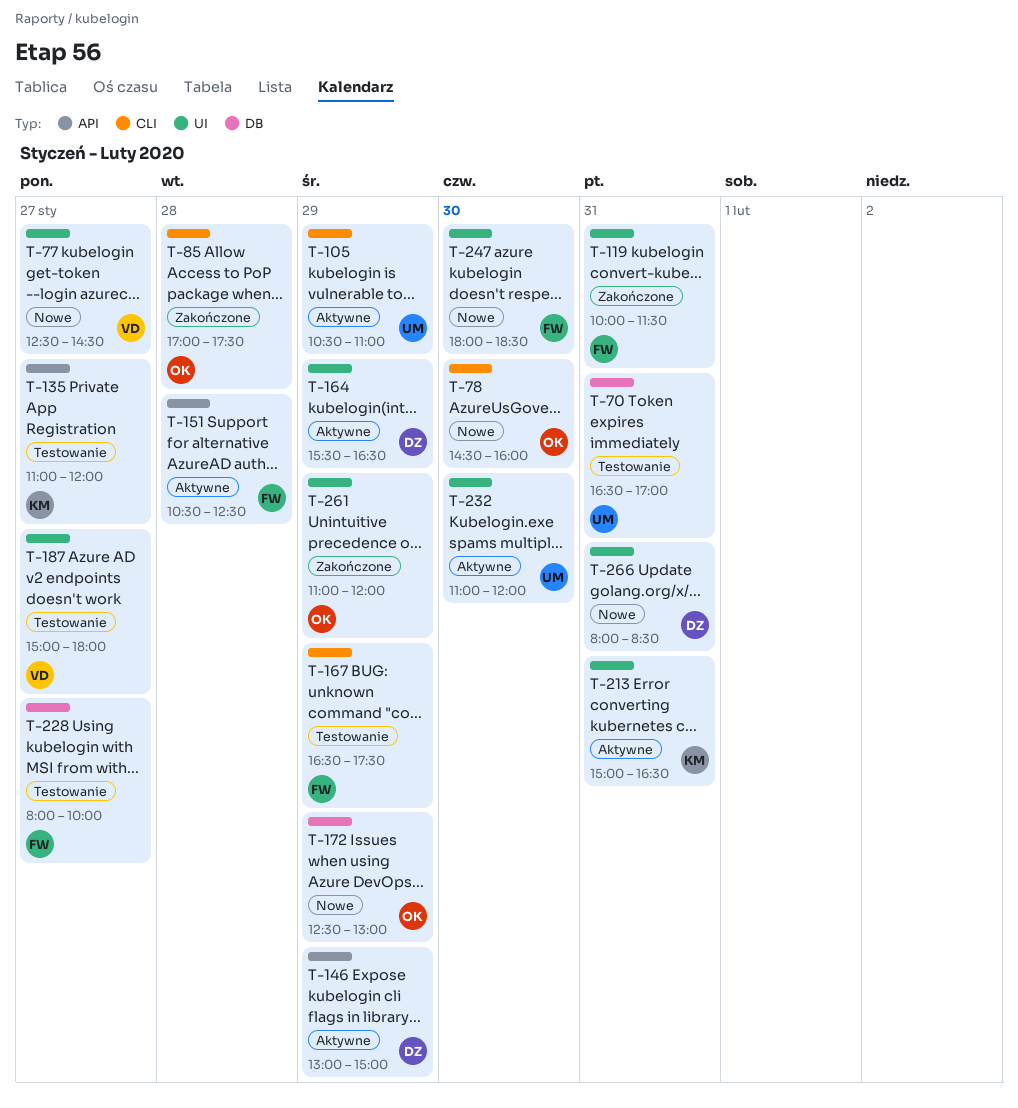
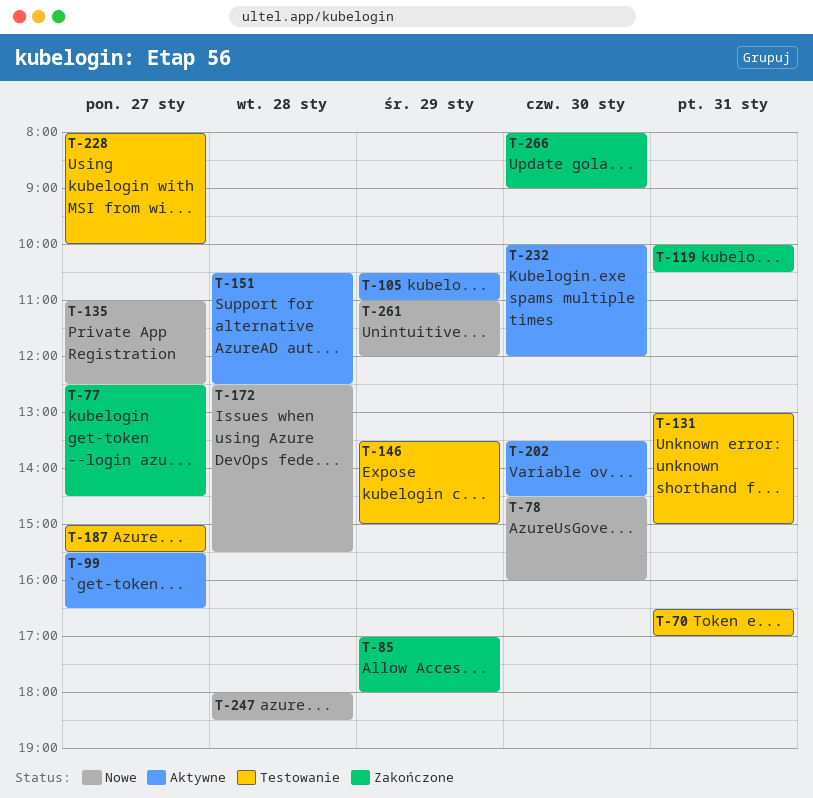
T-77, status: Nowe -> Zakończone
T-85, day: Jan 28 -> Jan 29
T-85, ends: 17:30 -> 18:00
T-99: none -> present
T-119, ends: 11:30 -> 10:30
T-131: none -> present
T-135, status: Testowanie -> Nowe
T-135, ends: 12:00 -> 12:30
T-146, status: Aktywne -> Testowanie
T-146, begins: 13:00 -> 13:30
T-164: present -> none
T-167: present -> none
T-172, day: Jan 29 -> Jan 28
T-172, ends: 13:00 -> 15:30
T-187, ends: 18:00 -> 15:30
T-202: none -> present
T-213: present -> none
T-232, begins: 11:00 -> 10:00
T-247, day: Jan 30 -> Jan 28
T-261, status: Zakończone -> Nowe
T-266, status: Nowe -> Zakończone
T-266, day: Jan 31 -> Jan 30
T-266, ends: 08:30 -> 09:00

